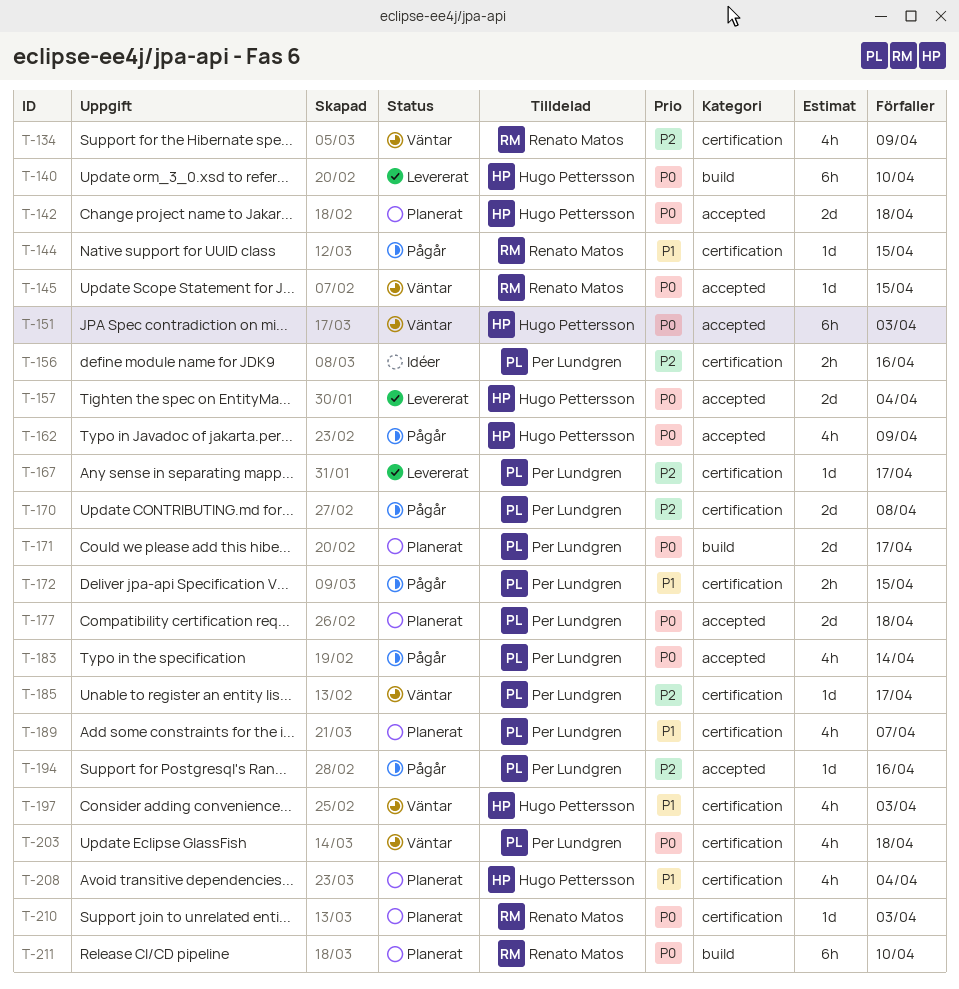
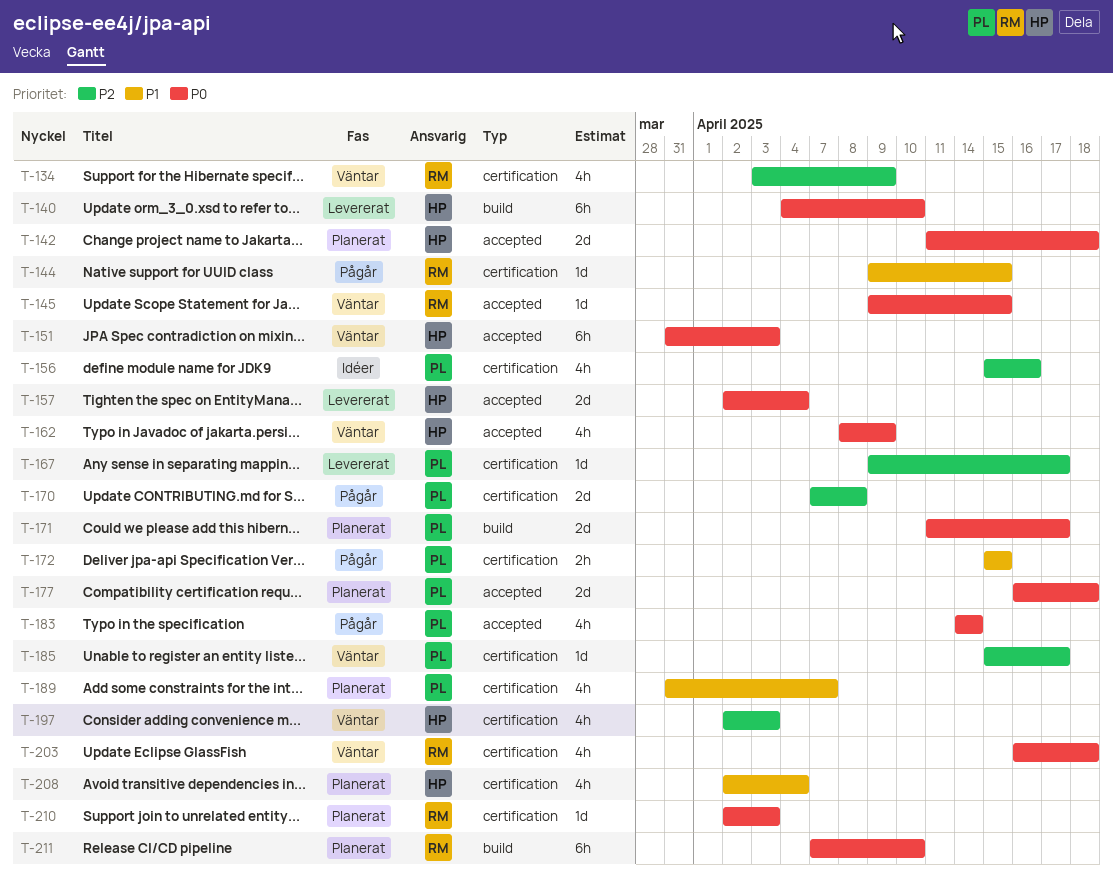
T-156, estimate: 2h -> 4h
T-162, status: Pågår -> Väntar
T-194: present -> none
T-197, priority: P1 -> P2
T-203, owner: Per Lundgren -> Renato Matos

